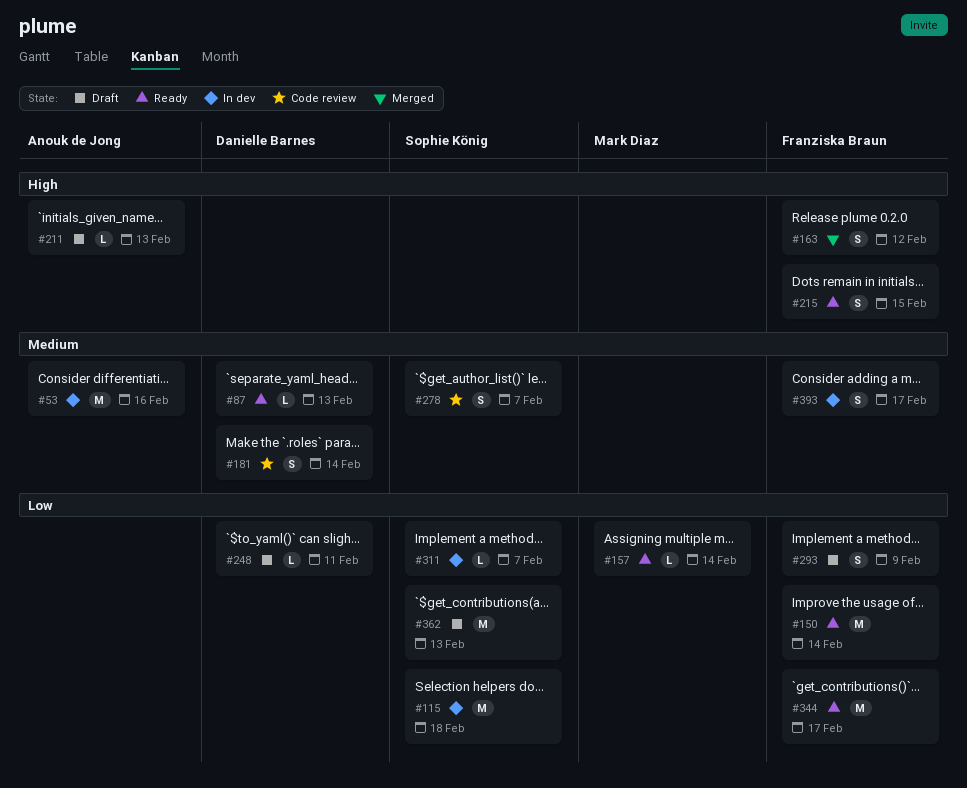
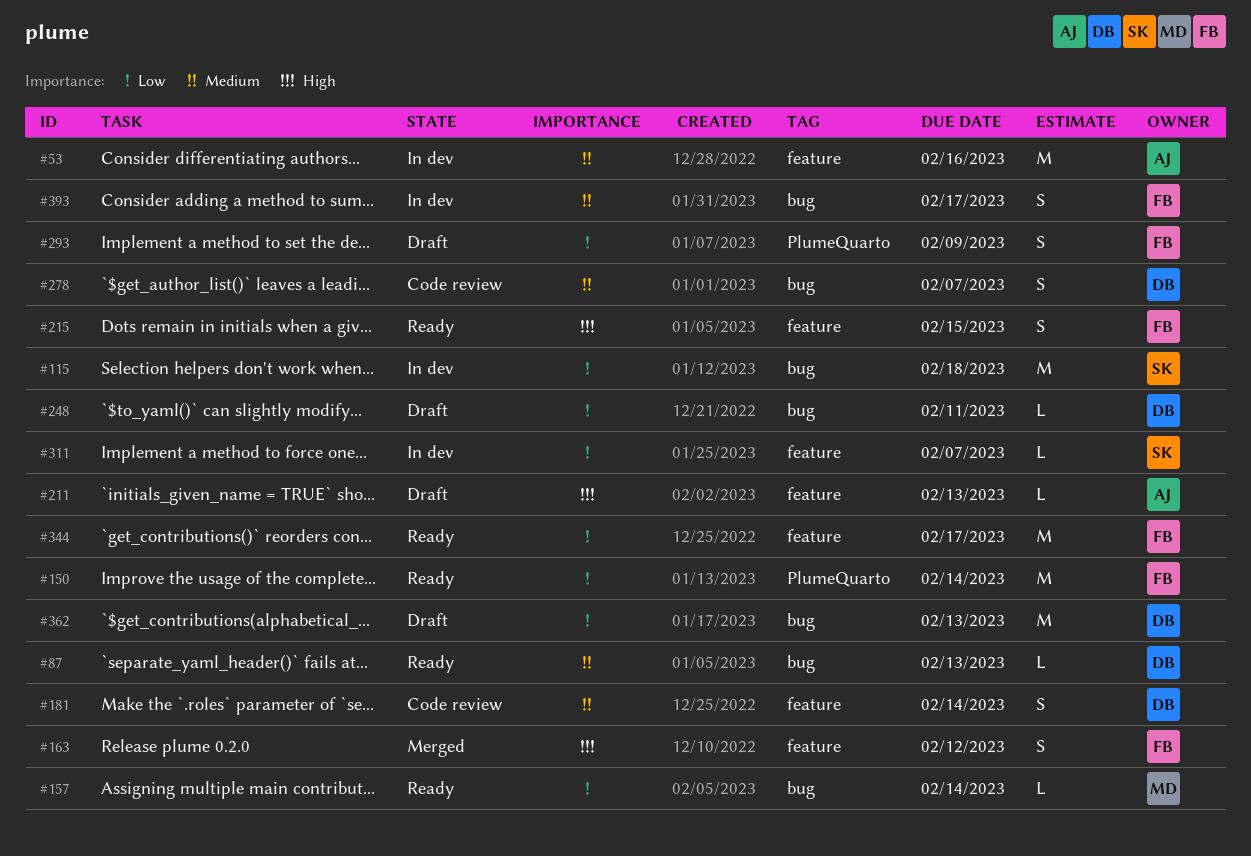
#278, owner: Sophie König -> Danielle Barnes
#362, owner: Sophie König -> Danielle Barnes

